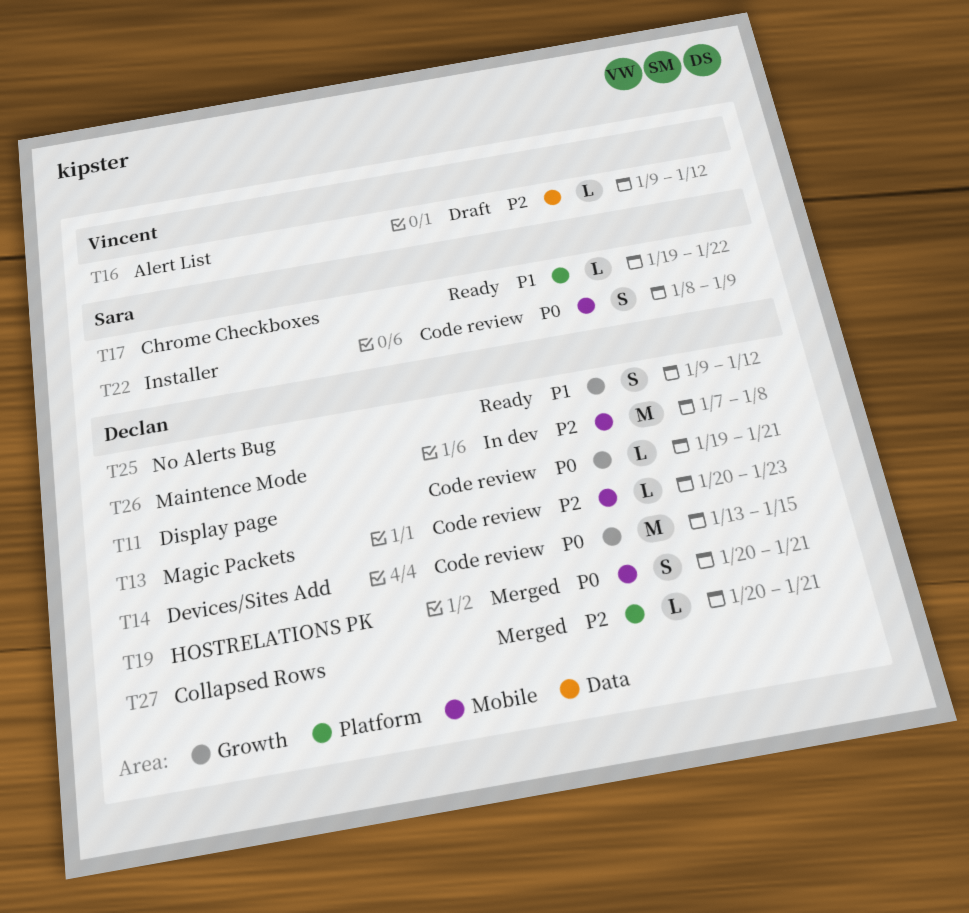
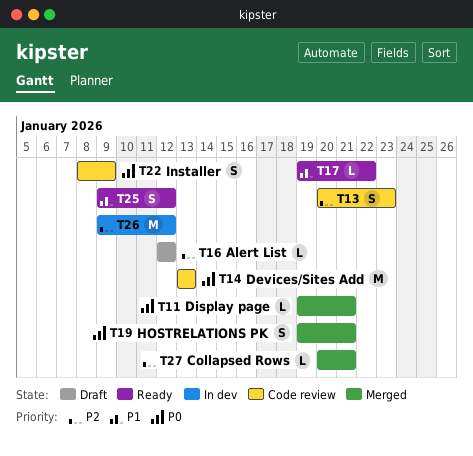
T11, status: Code review -> Merged
T13, estimate: L -> S
T14, due: Jan 15 -> Jan 13
T16, start: Jan 9 -> Jan 12
T19, start: Jan 20 -> Jan 19
T26, start: Jan 7 -> Jan 9
T26, due: Jan 8 -> Jan 12

